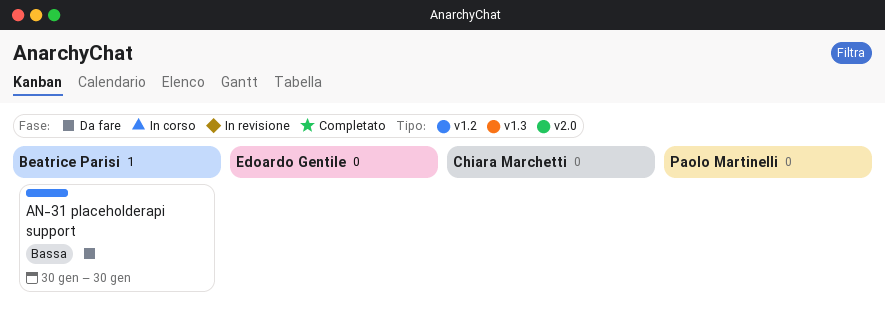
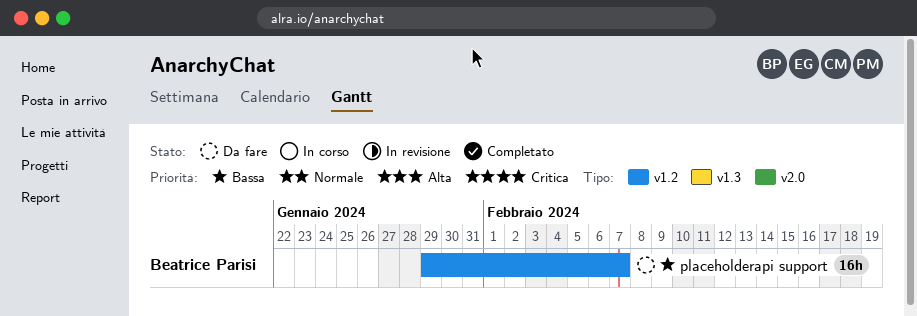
placeholderapi support, start: Jan 30 -> Jan 29
placeholderapi support, due: Jan 30 -> Feb 7

